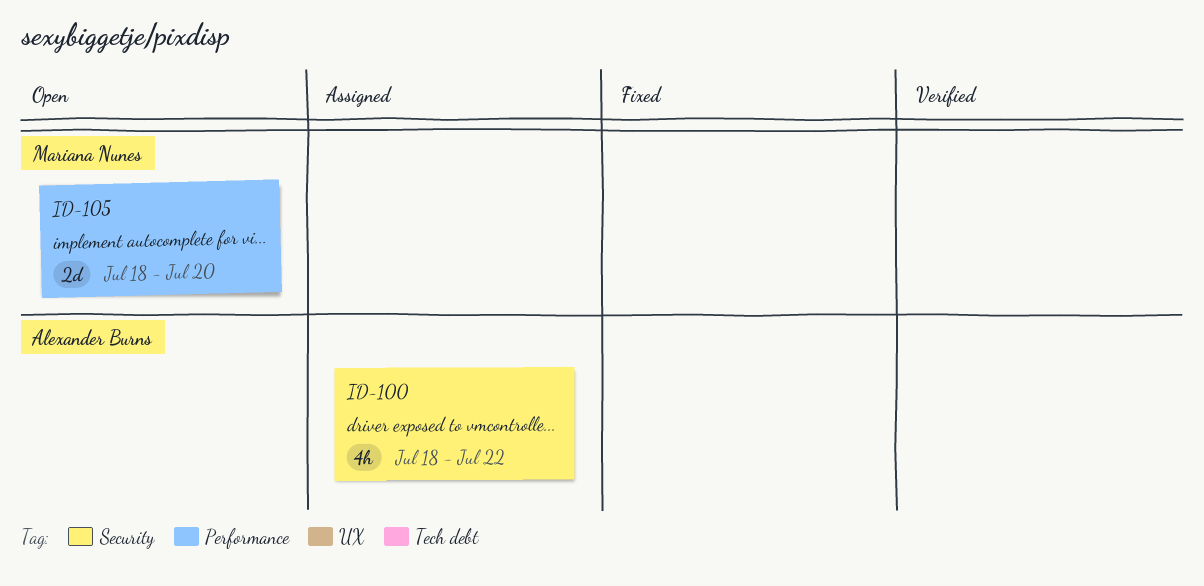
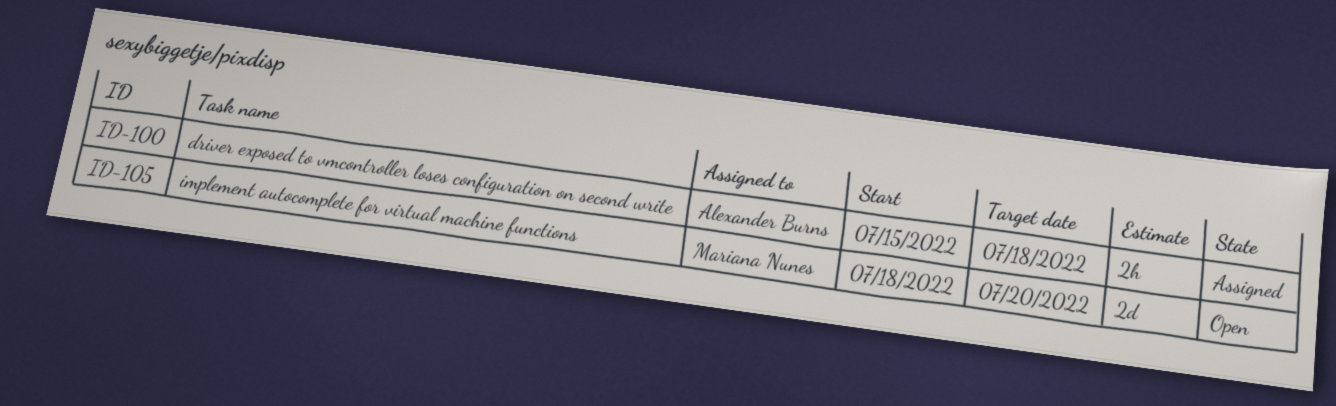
ID-100, estimate: 4h -> 2h
ID-100, start: Jul 18 -> Jul 15
ID-100, due: Jul 22 -> Jul 18

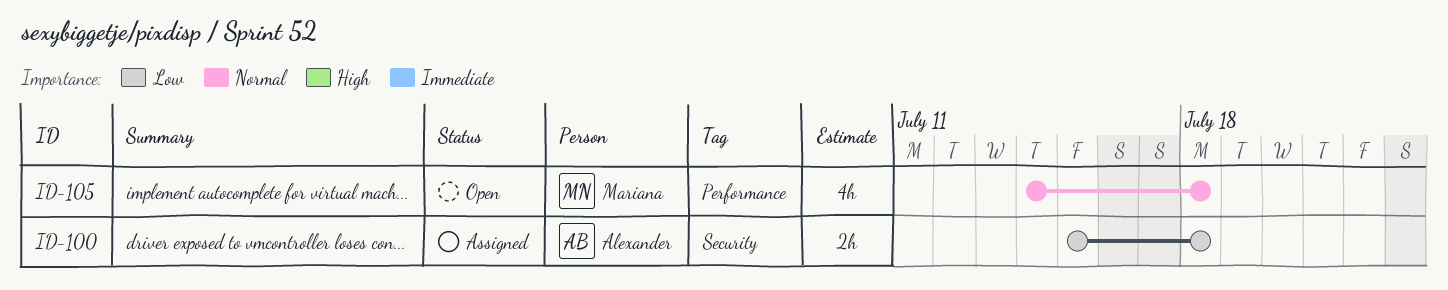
ID-105, estimate: 2d -> 4h
ID-105, start: Jul 18 -> Jul 14
ID-105, due: Jul 20 -> Jul 18

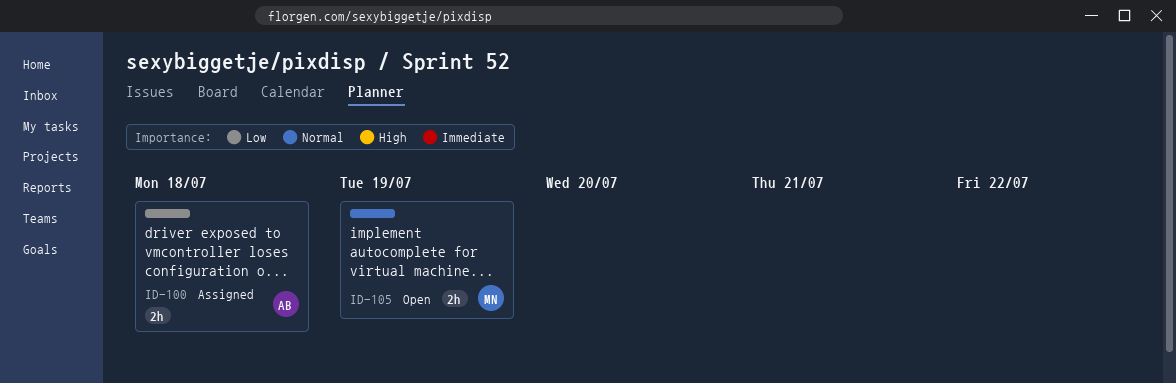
ID-105, estimate: 4h -> 2h
ID-105, due: Jul 18 -> Jul 19

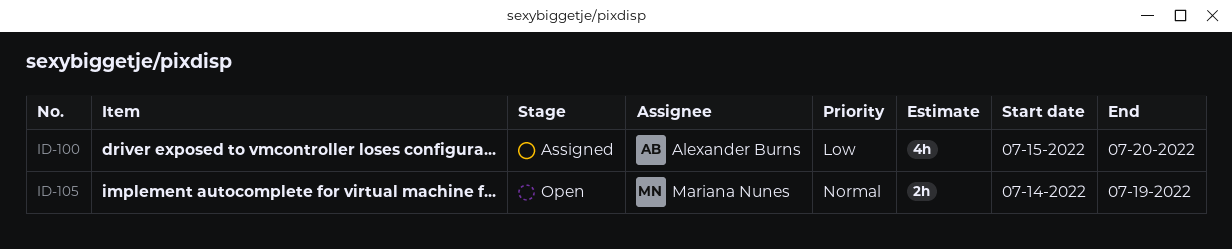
ID-100, estimate: 2h -> 4h
ID-100, due: Jul 18 -> Jul 20

